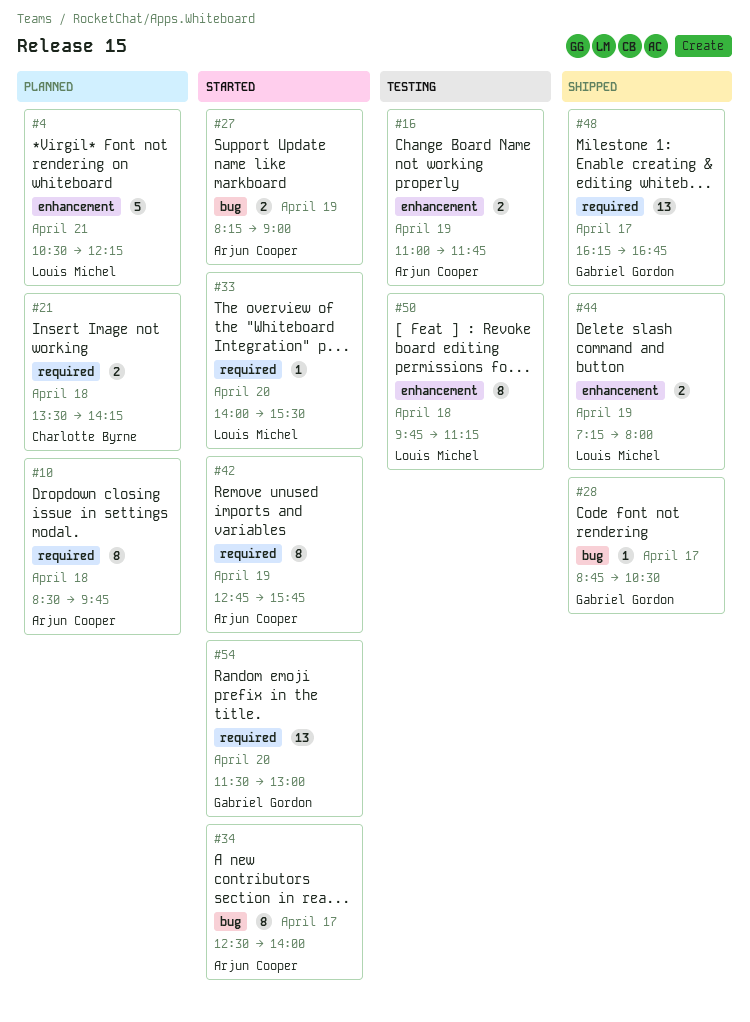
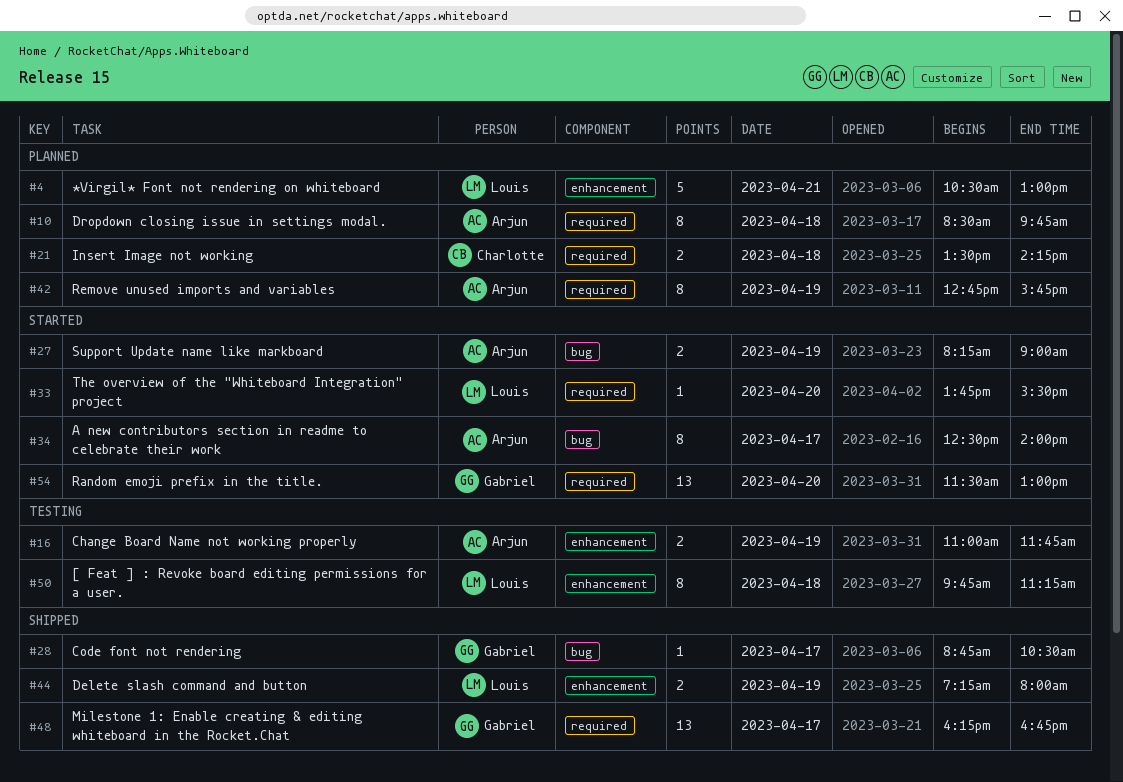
#4, ends: 12:15 -> 13:00
#33, begins: 14:00 -> 13:45
#42, status: Started -> Planned

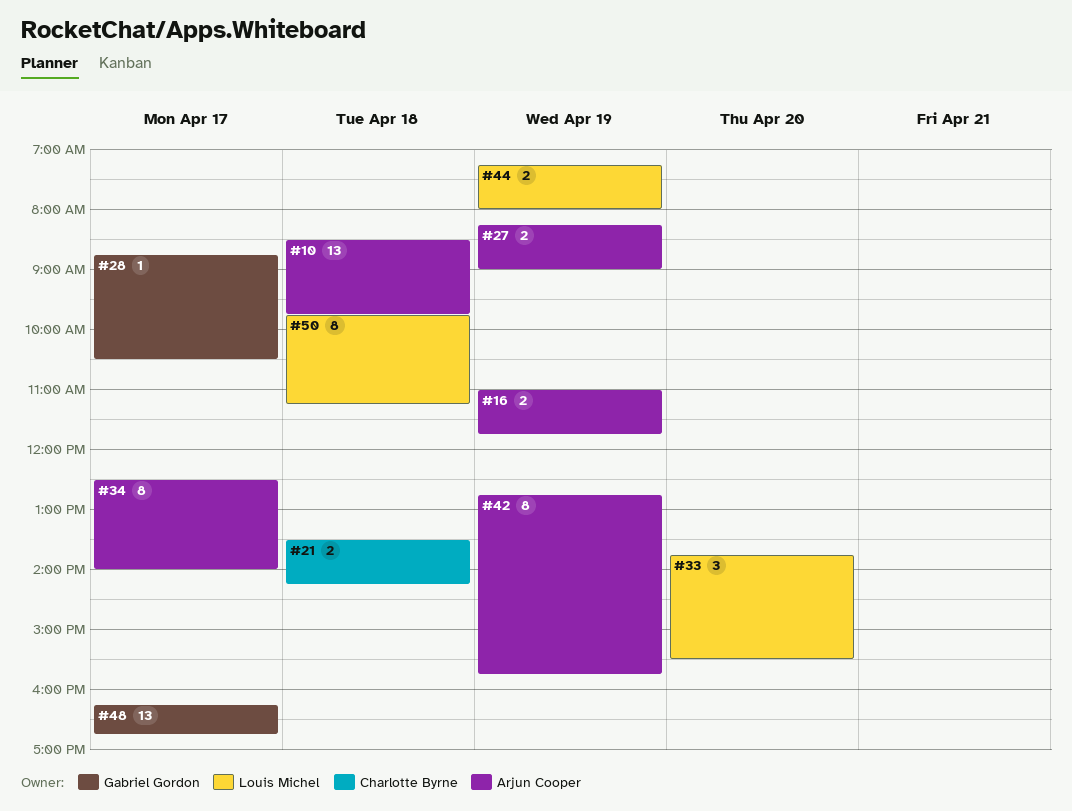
#4: present -> none
#10, estimate: 8 -> 13
#33, estimate: 1 -> 3
#54: present -> none

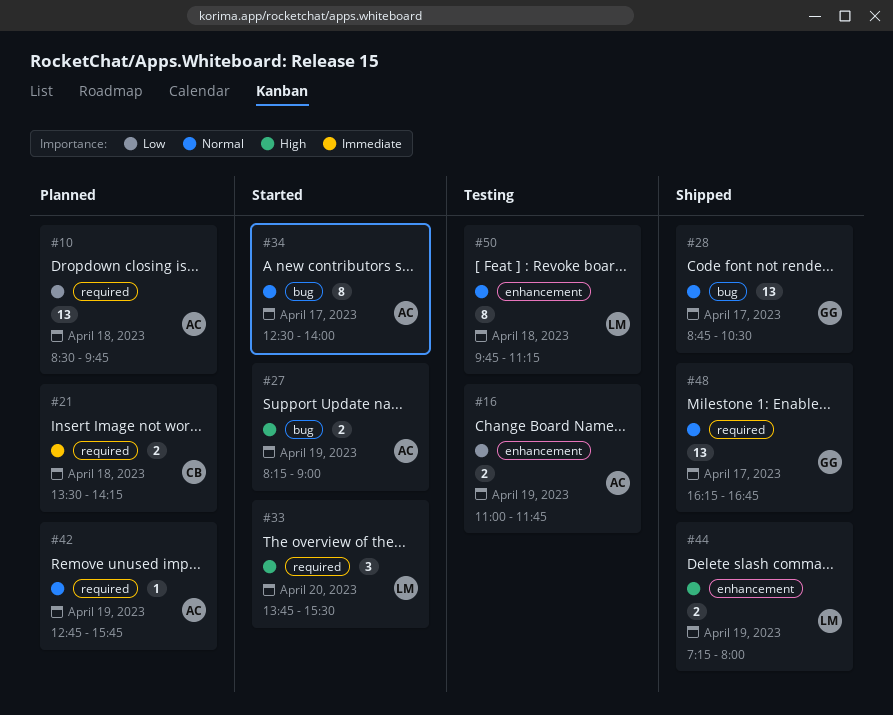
#28, estimate: 1 -> 13
#42, estimate: 8 -> 1

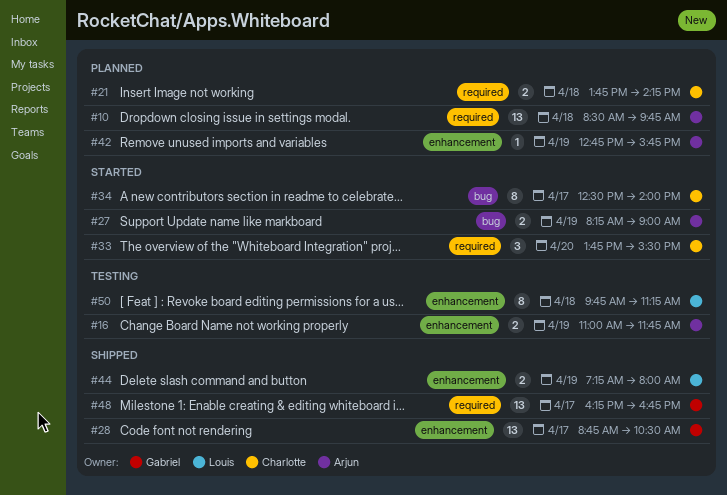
#21, begins: 13:30 -> 13:45
#28, label: bug -> enhancement
#33, owner: Louis -> Charlotte
#34, owner: Arjun -> Charlotte
#42, label: required -> enhancement

